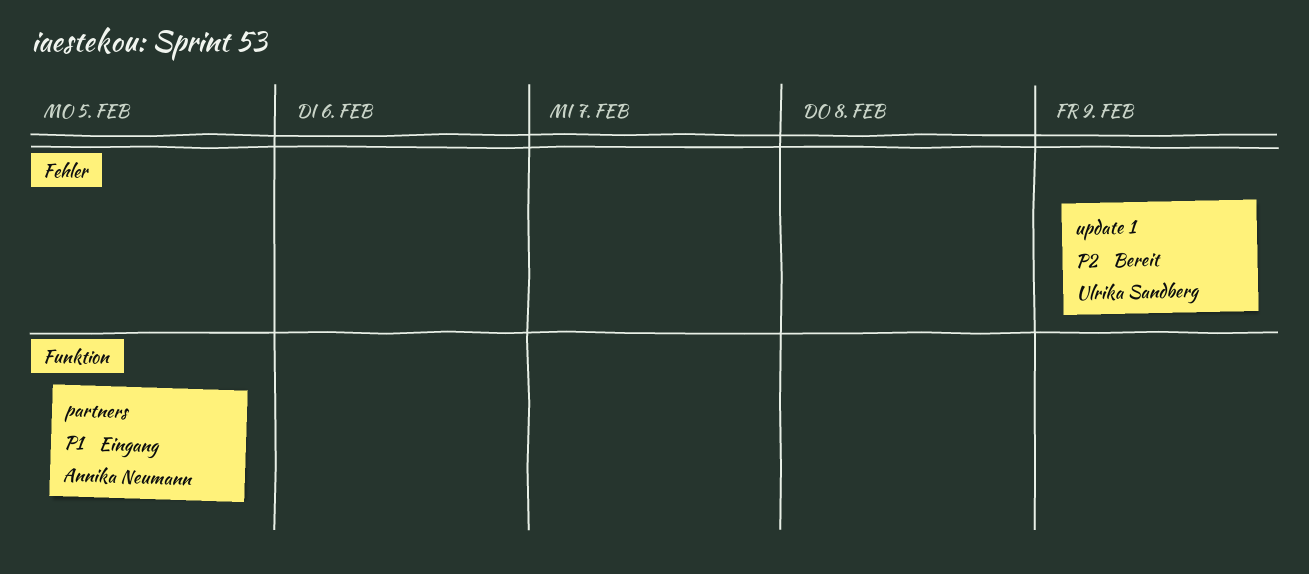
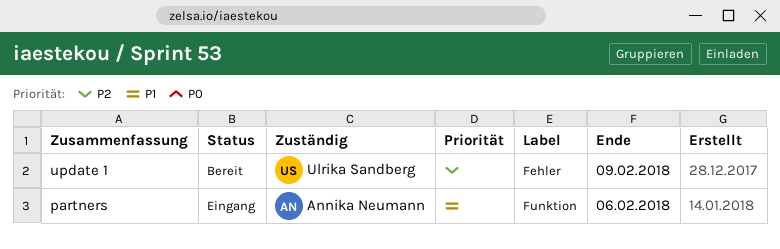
partners, due: Feb 5 -> Feb 6

